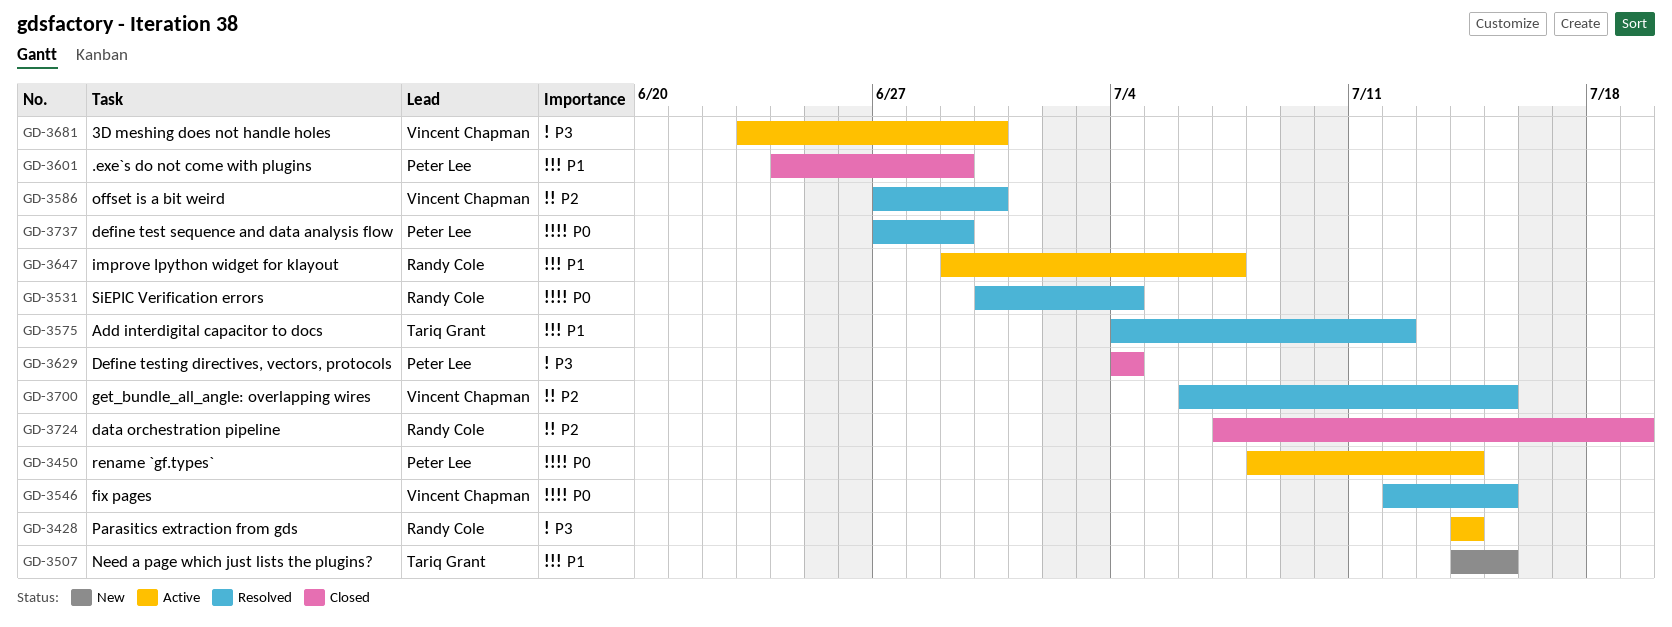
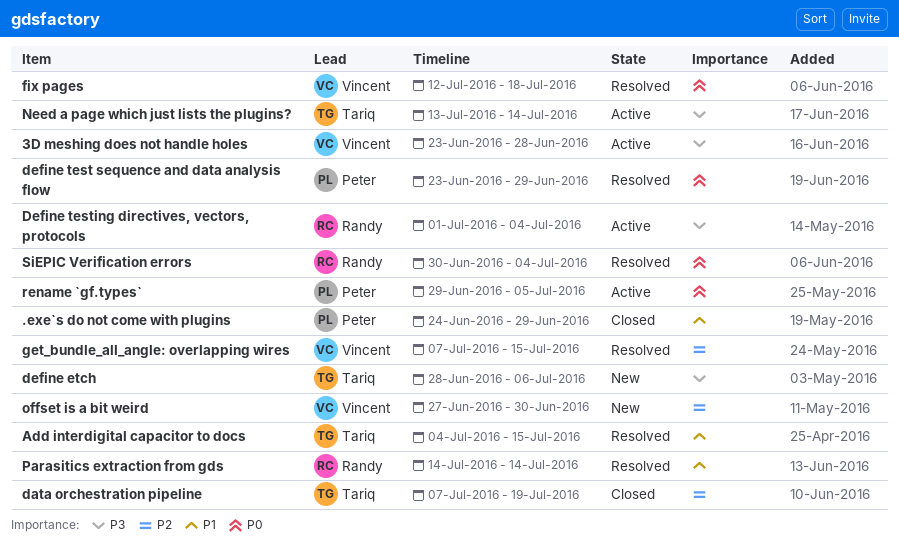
3D meshing does not handle holes, due: Jun 30 -> Jun 28
Add interdigital capacitor to docs, due: Jul 12 -> Jul 15
data orchestration pipeline, owner: Randy Cole -> Tariq Grant
define etch: none -> present
define test sequence and data analysis flow, start: Jun 27 -> Jun 23
Define testing directives, vectors, protocols, status: Closed -> Active
Define testing directives, vectors, protocols, owner: Peter Lee -> Randy Cole
Define testing directives, vectors, protocols, start: Jul 4 -> Jul 1
fix pages, due: Jul 15 -> Jul 18
get_bundle_all_angle: overlapping wires, start: Jul 6 -> Jul 7
improve Ipython widget for klayout: present -> none
Need a page which just lists the plugins?, status: New -> Active
Need a page which just lists the plugins?, priority: P1 -> P3
Need a page which just lists the plugins?, start: Jul 14 -> Jul 13
Need a page which just lists the plugins?, due: Jul 15 -> Jul 14
offset is a bit weird, status: Resolved -> New
Parasitics extraction from gds, status: Active -> Resolved
Parasitics extraction from gds, priority: P3 -> P1
rename `gf.types`, start: Jul 8 -> Jun 29
rename `gf.types`, due: Jul 14 -> Jul 5

